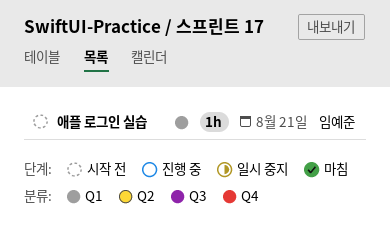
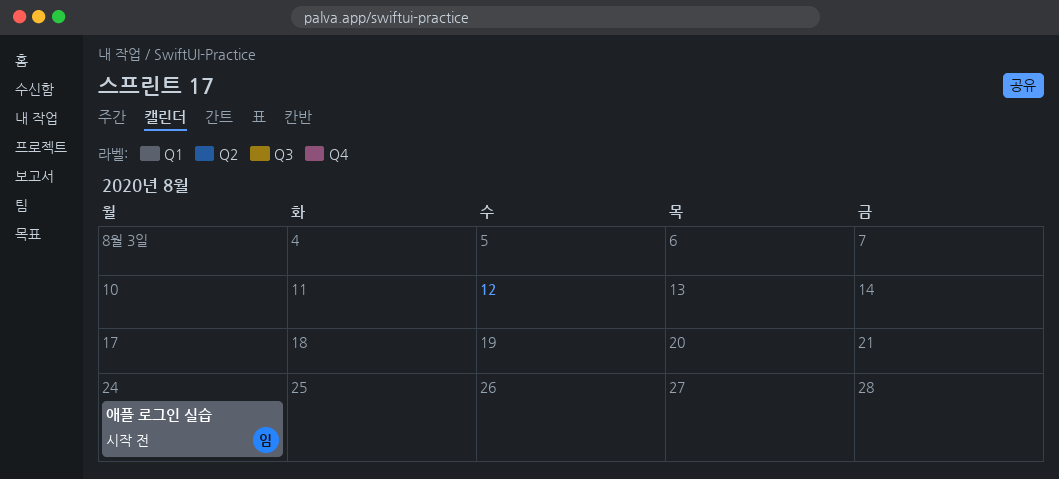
애플 로그인 실습, due: Aug 21 -> Aug 24

